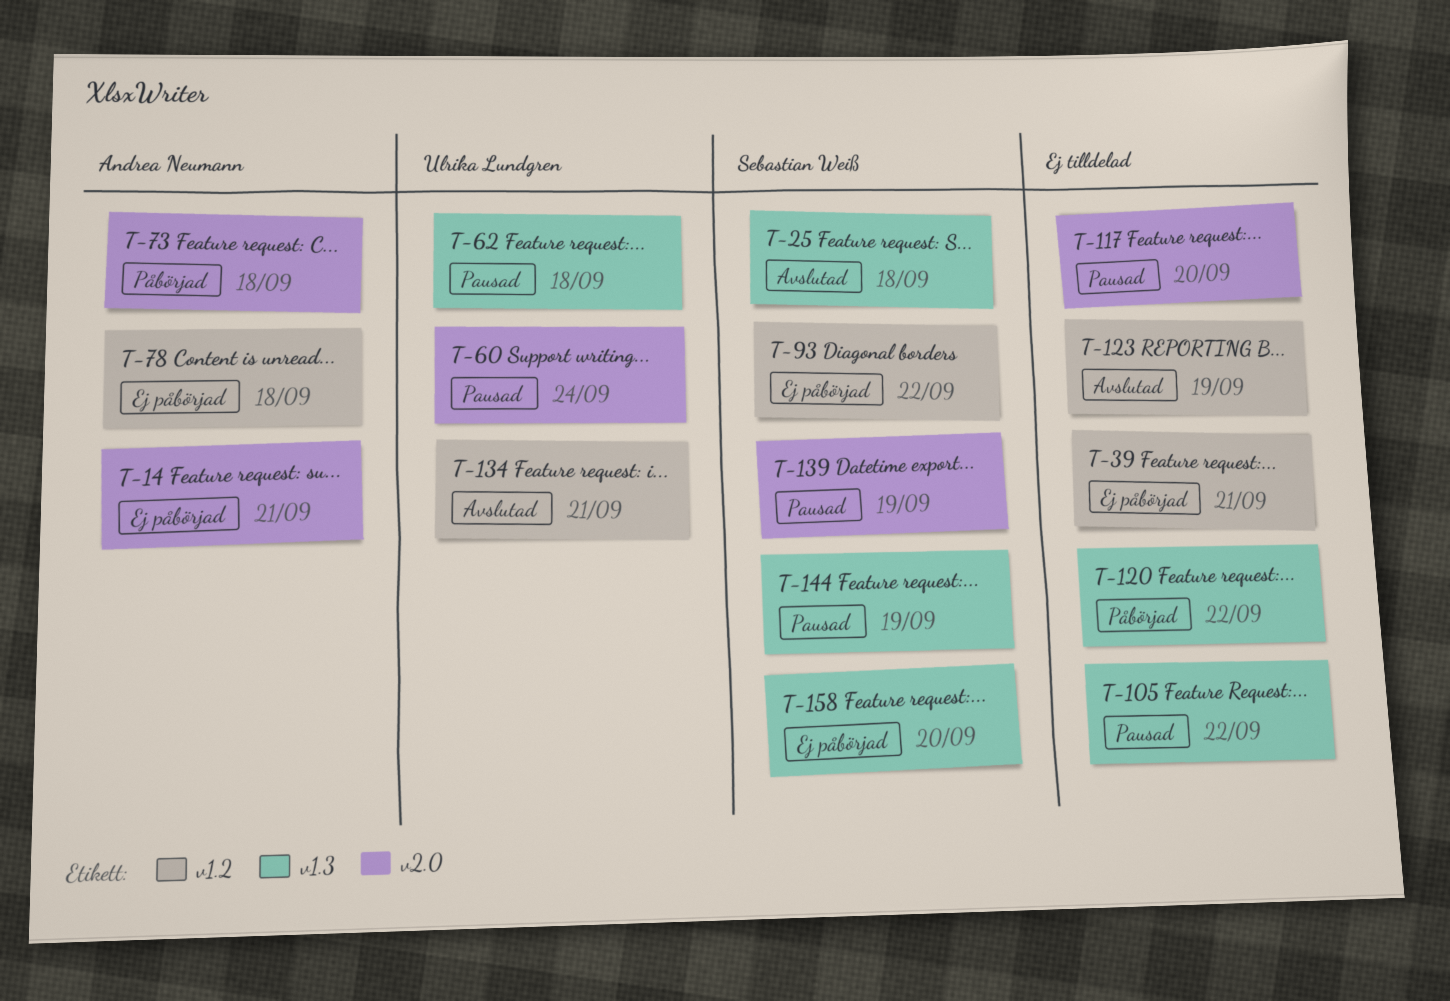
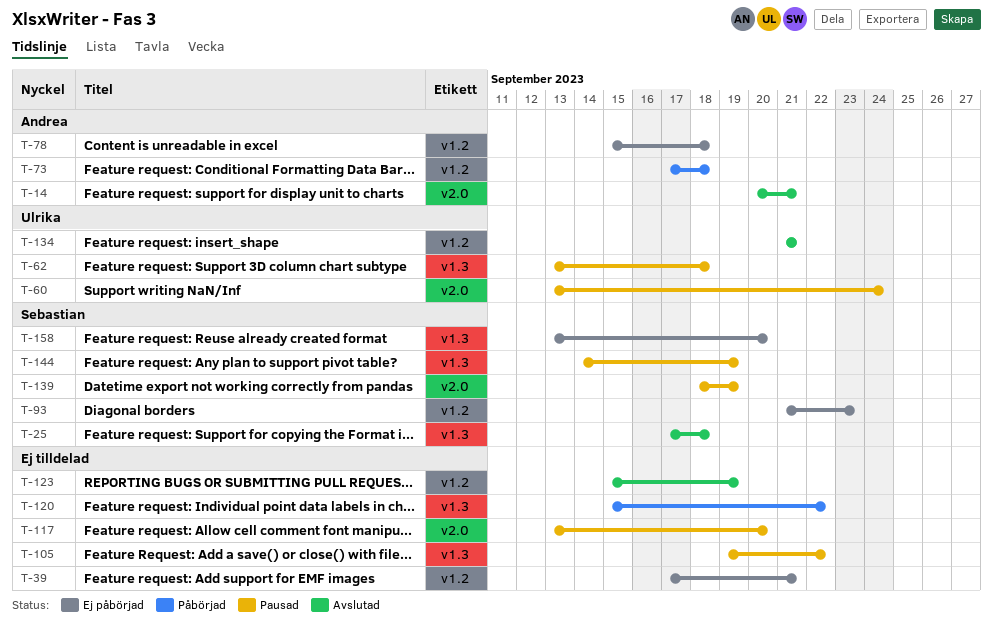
T-14, status: Ej påbörjad -> Avslutad
T-73, label: v2.0 -> v1.2
T-93, due: Sep 22 -> Sep 23

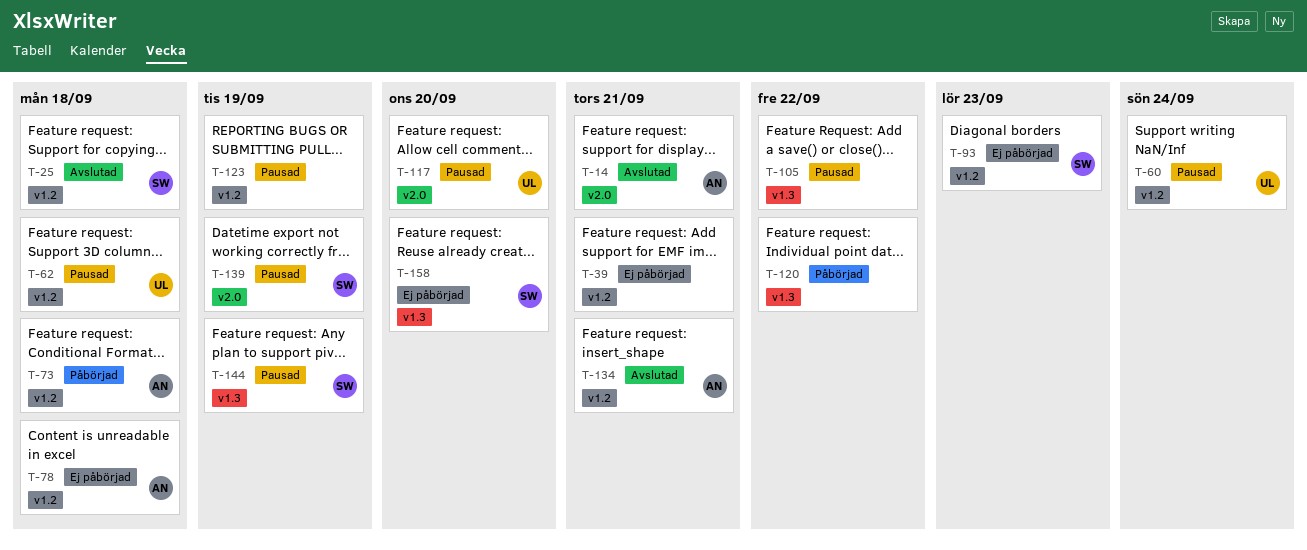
T-25, label: v1.3 -> v1.2
T-60, label: v2.0 -> v1.2
T-62, label: v1.3 -> v1.2
T-117, owner: none -> Ulrika
T-123, status: Avslutad -> Pausad
T-134, owner: Ulrika -> Andrea

